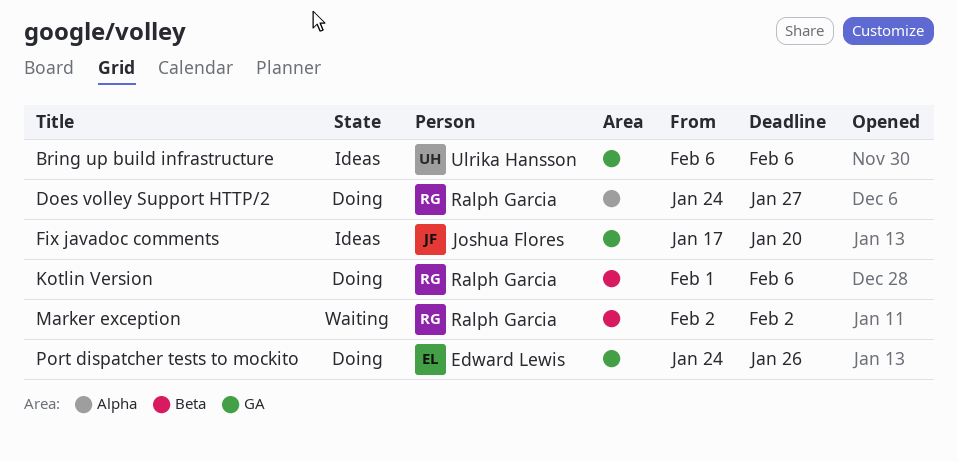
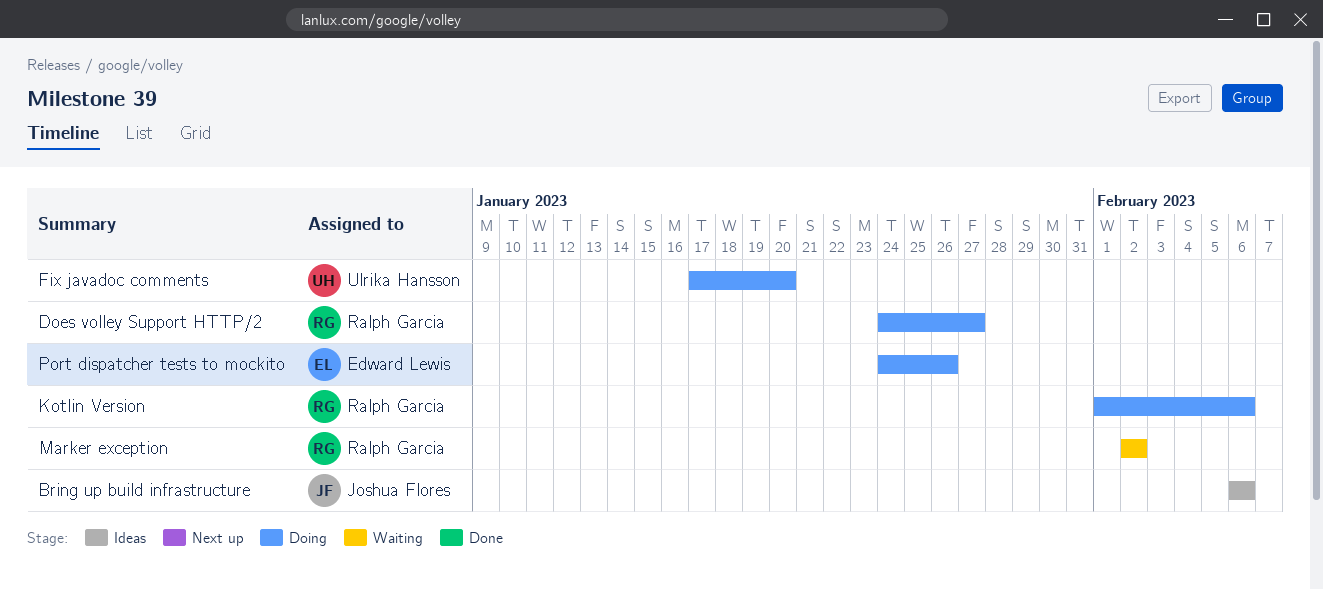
Bring up build infrastructure, owner: Ulrika Hansson -> Joshua Flores
Fix javadoc comments, status: Ideas -> Doing
Fix javadoc comments, owner: Joshua Flores -> Ulrika Hansson

